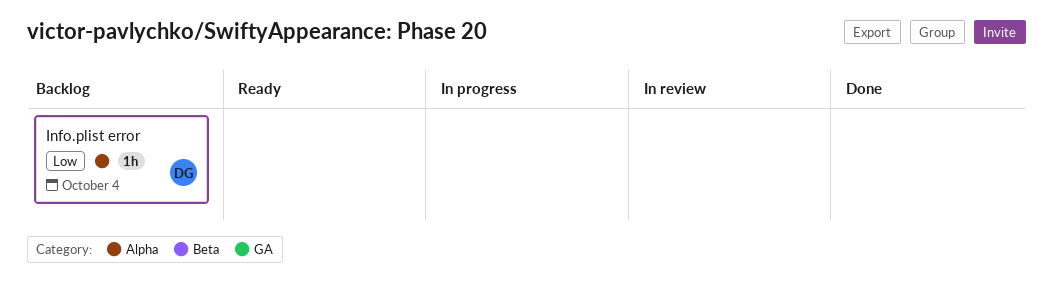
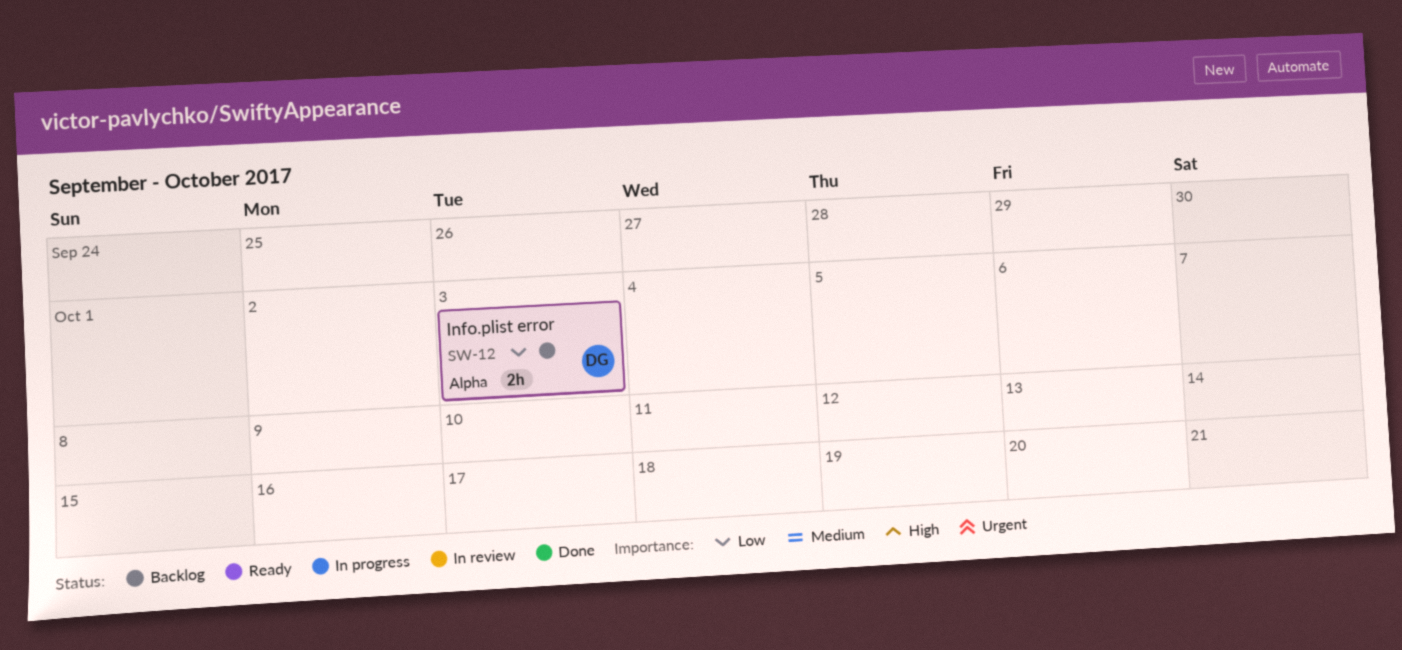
Info.plist error, estimate: 1h -> 2h
Info.plist error, due: Oct 4 -> Oct 3

